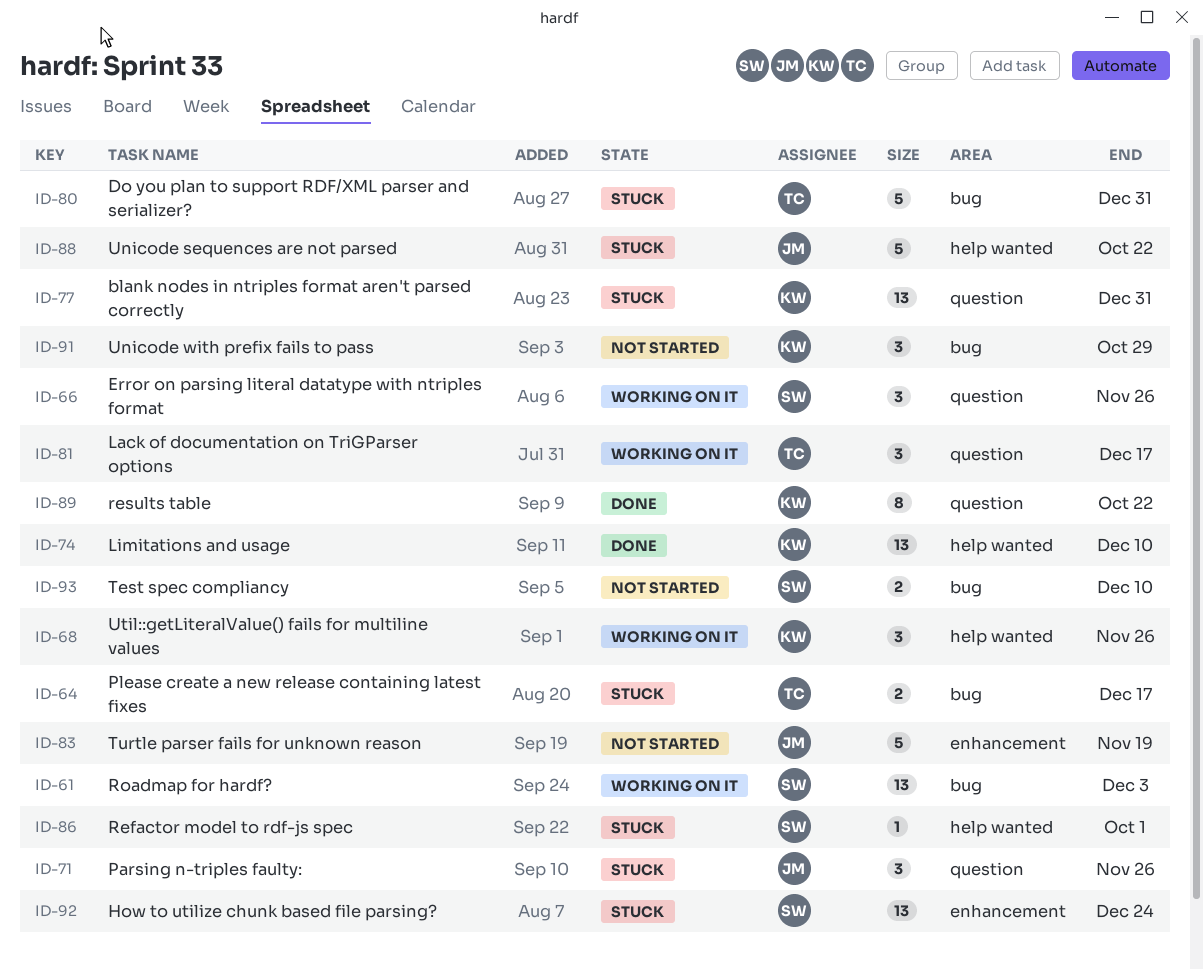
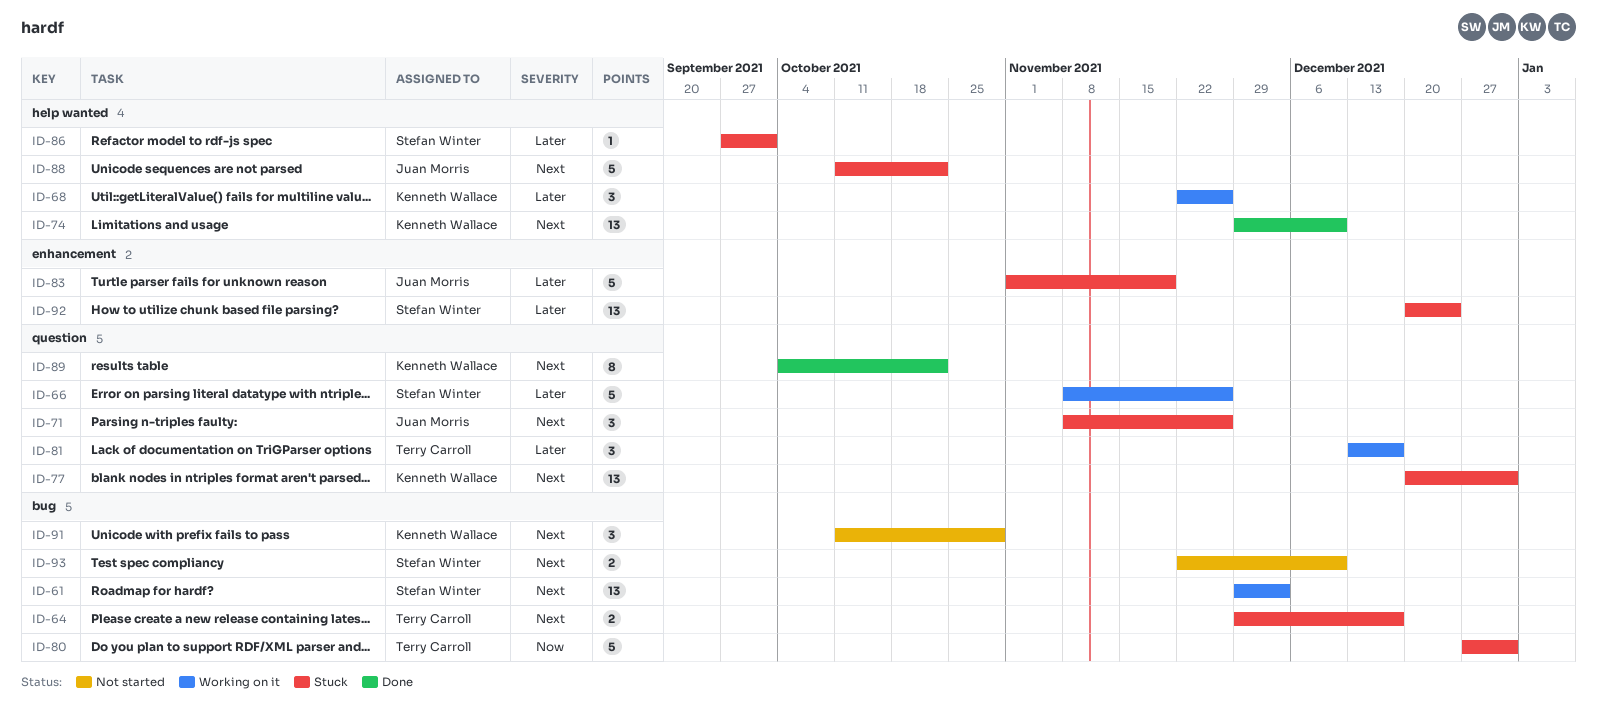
ID-66, estimate: 3 -> 5
ID-83, status: Not started -> Stuck

